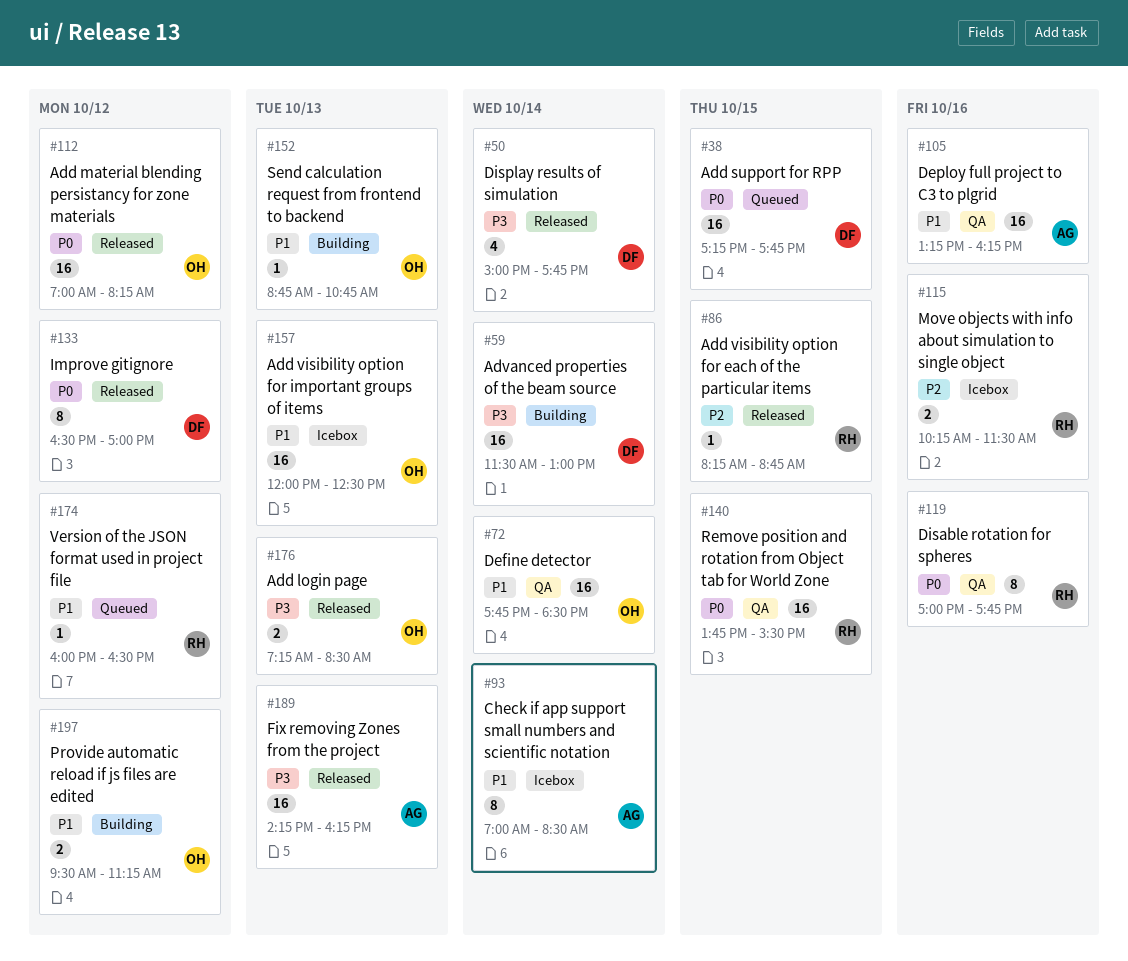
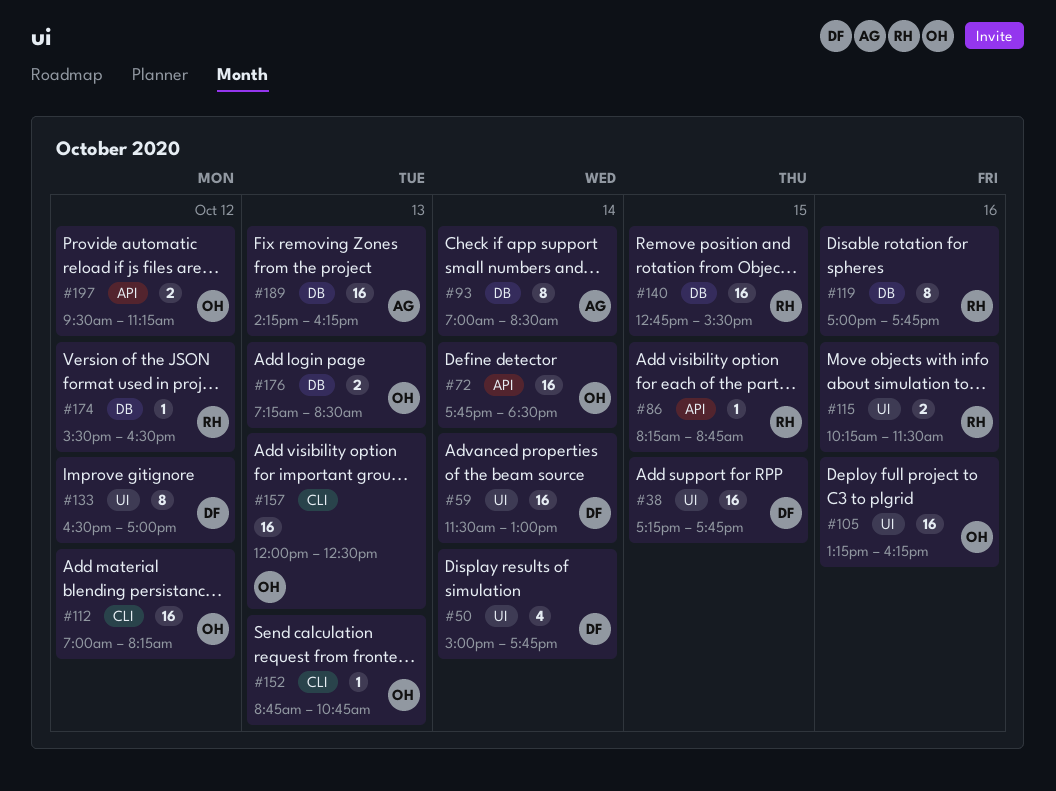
#105, owner: AG -> OH
#140, begins: 13:45 -> 12:45
#174, begins: 16:00 -> 15:30

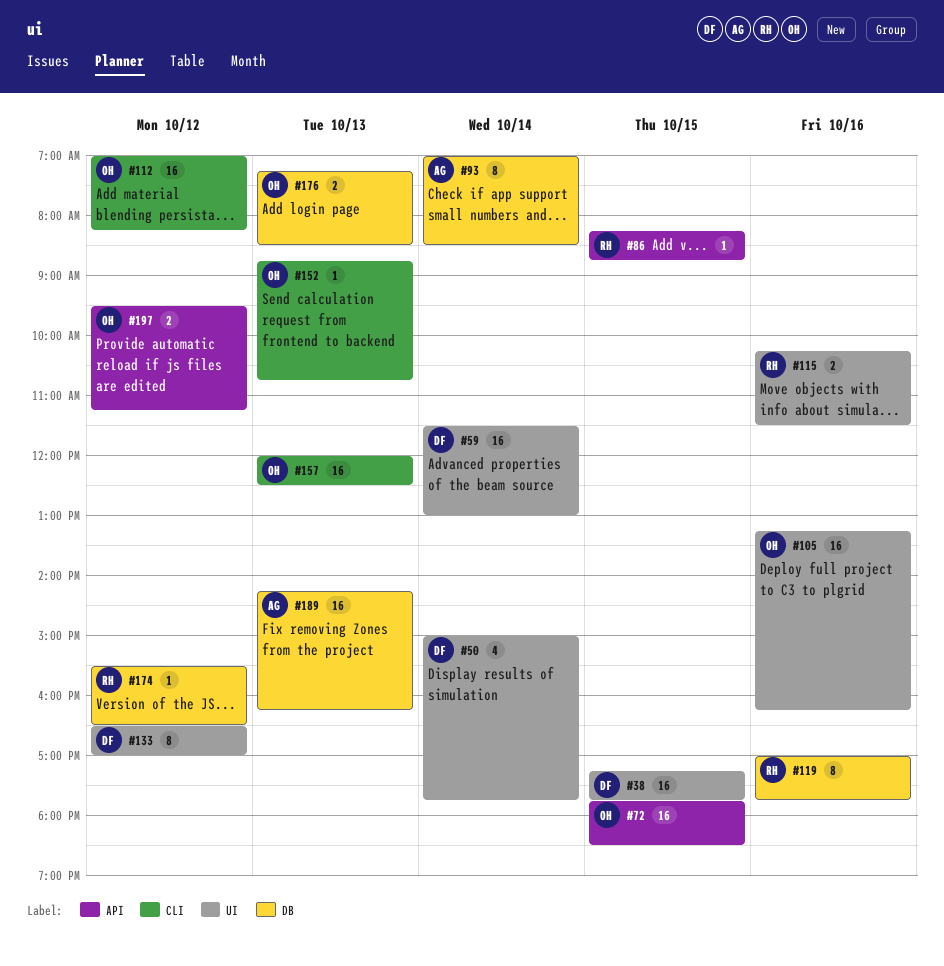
#72, day: Oct 14 -> Oct 15
#140: present -> none

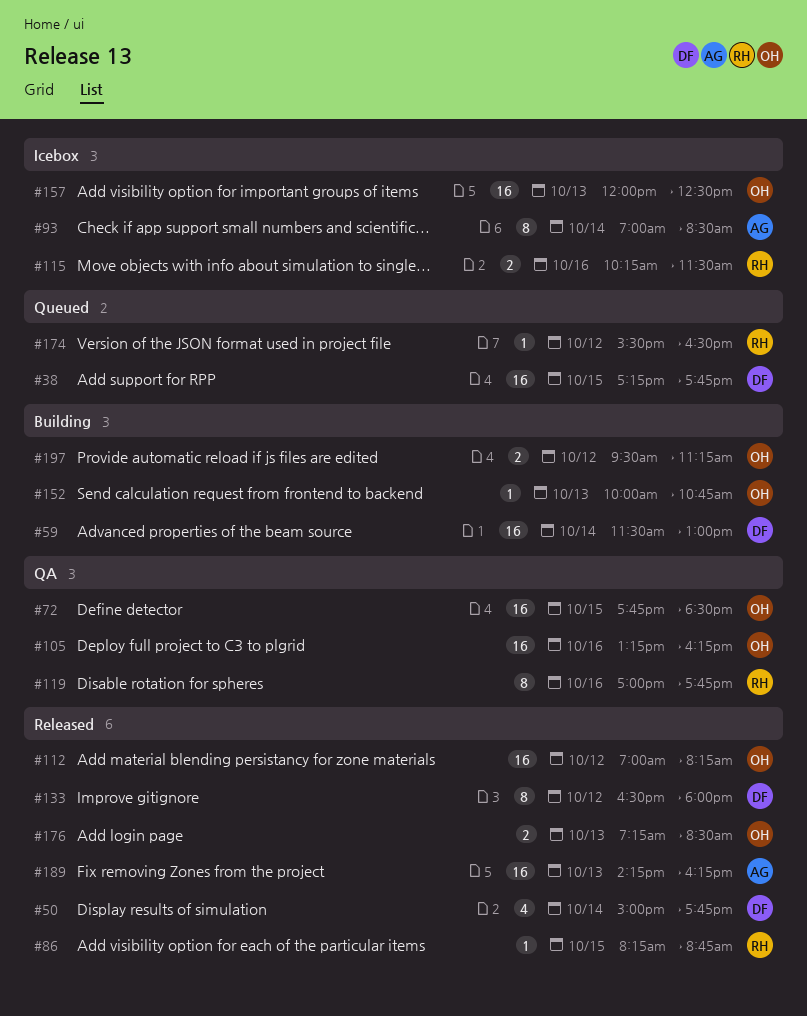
#133, ends: 17:00 -> 18:00
#152, begins: 08:45 -> 10:00

